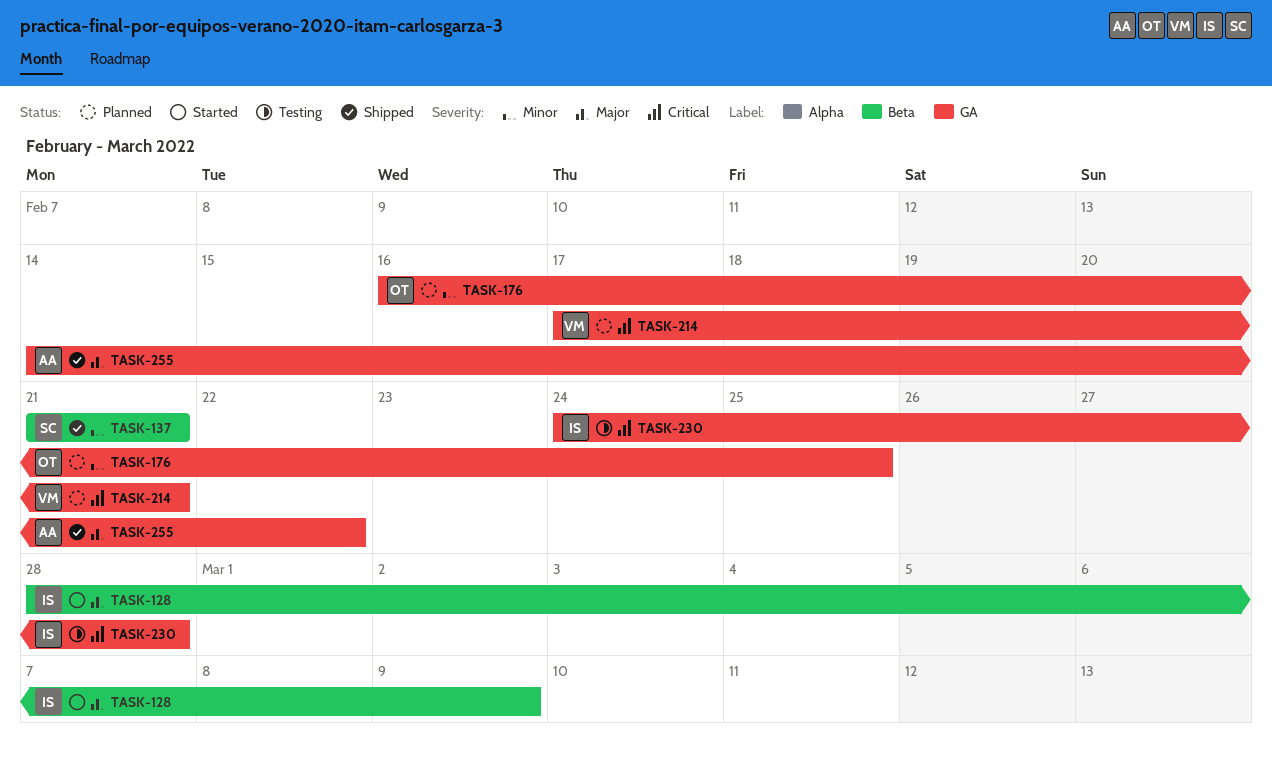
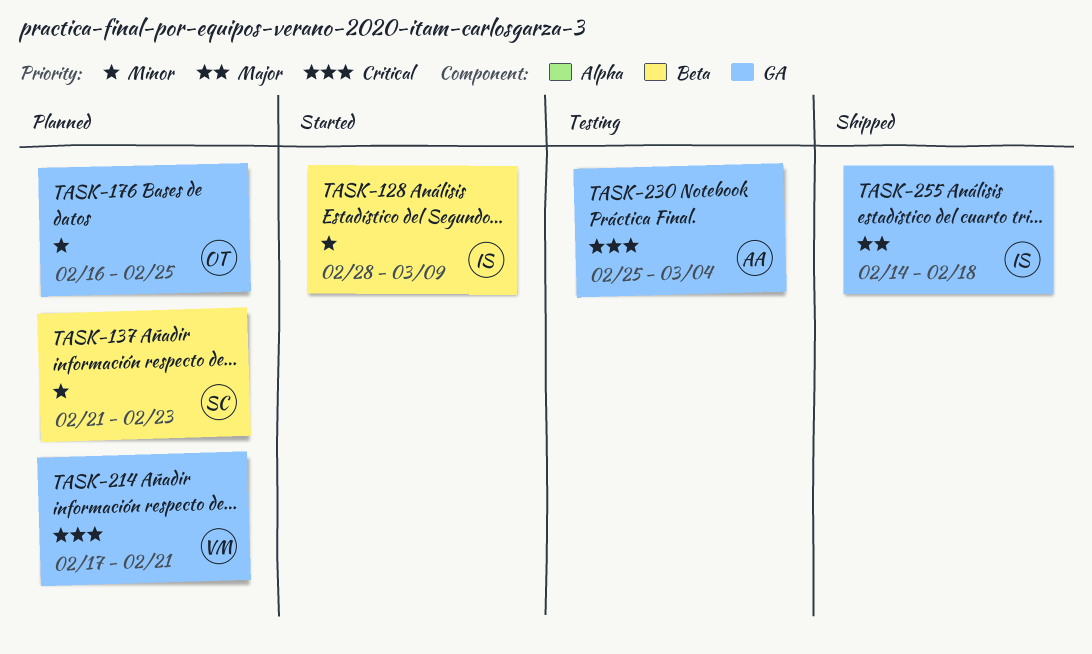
TASK-128, priority: Major -> Minor
TASK-137, status: Shipped -> Planned
TASK-137, due: Feb 21 -> Feb 23
TASK-230, owner: IS -> AA
TASK-230, start: Feb 24 -> Feb 25
TASK-230, due: Feb 28 -> Mar 4
TASK-255, owner: AA -> IS
TASK-255, due: Feb 22 -> Feb 18

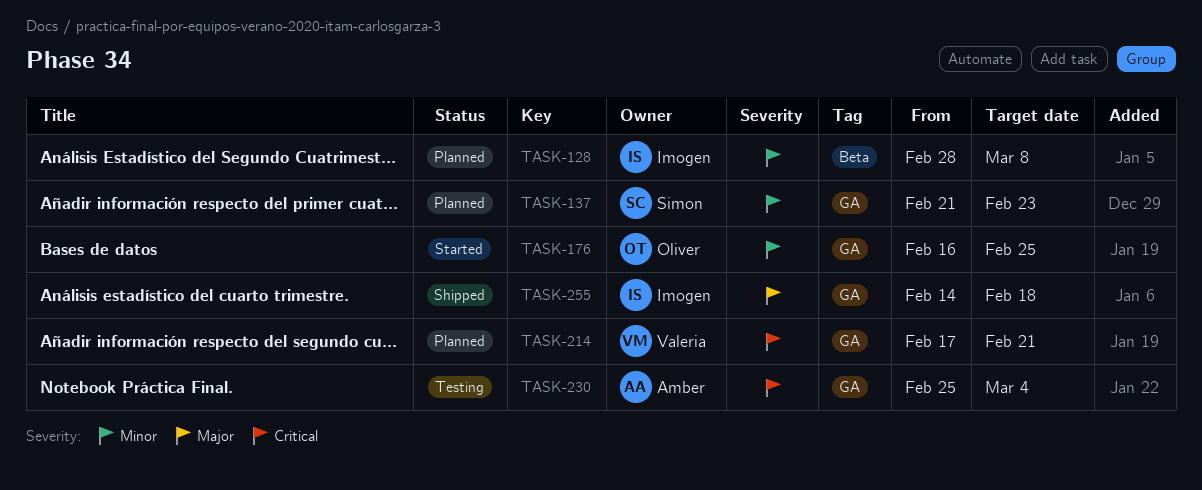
TASK-128, status: Started -> Planned
TASK-128, due: Mar 9 -> Mar 8
TASK-137, label: Beta -> GA
TASK-176, status: Planned -> Started

